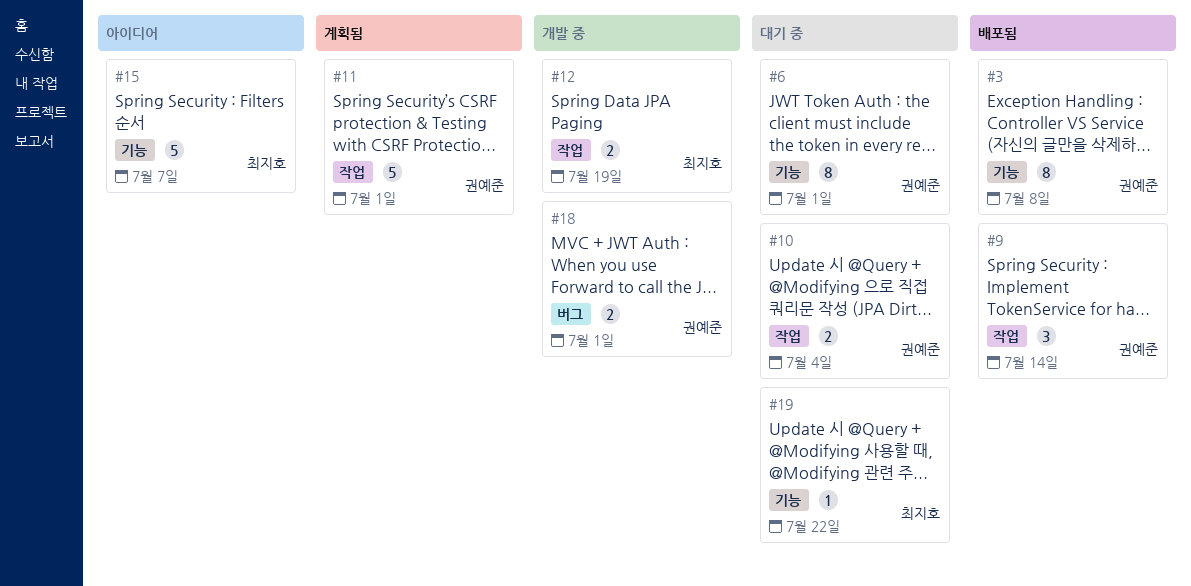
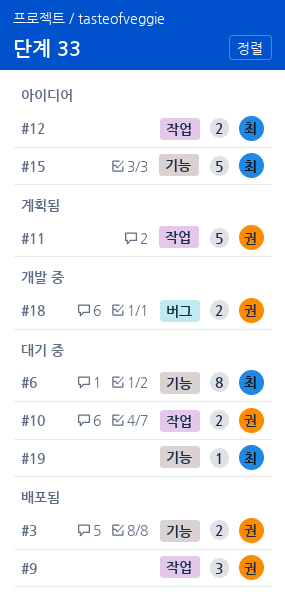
#3, estimate: 8 -> 2
#6, owner: 권예준 -> 최지호
#12, status: 개발 중 -> 아이디어

